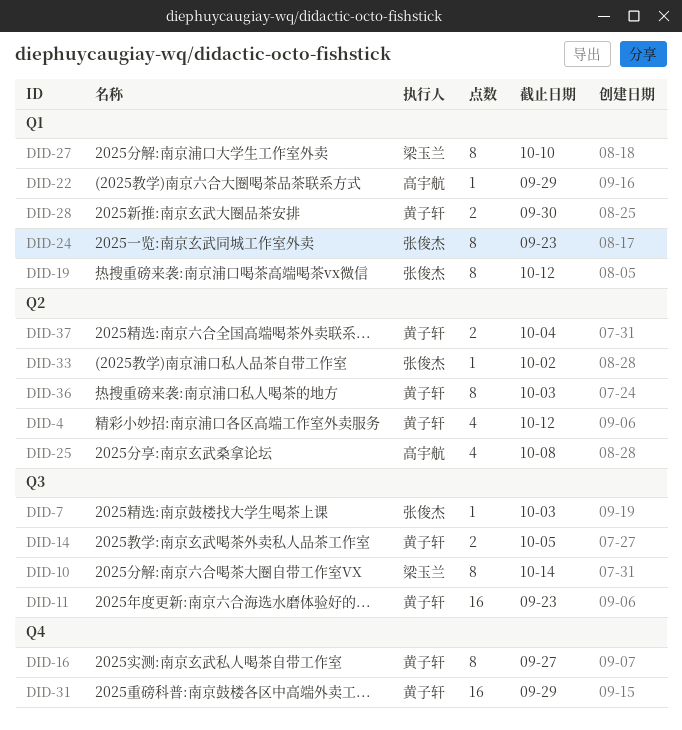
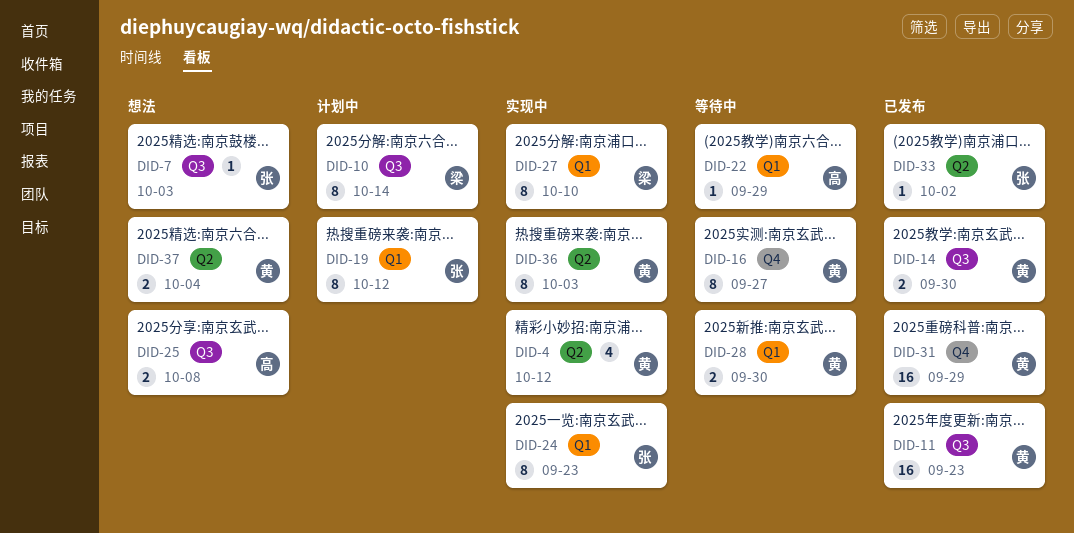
DID-14, due: Oct 5 -> Sep 30
DID-25, label: Q2 -> Q3
DID-25, estimate: 4 -> 2

